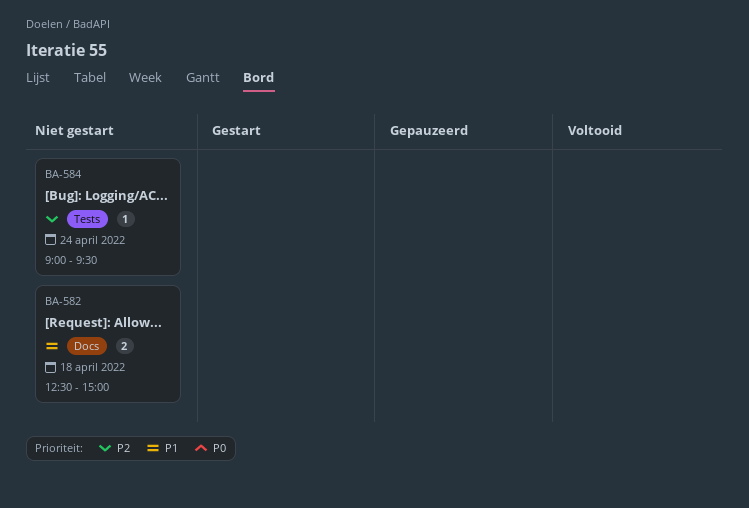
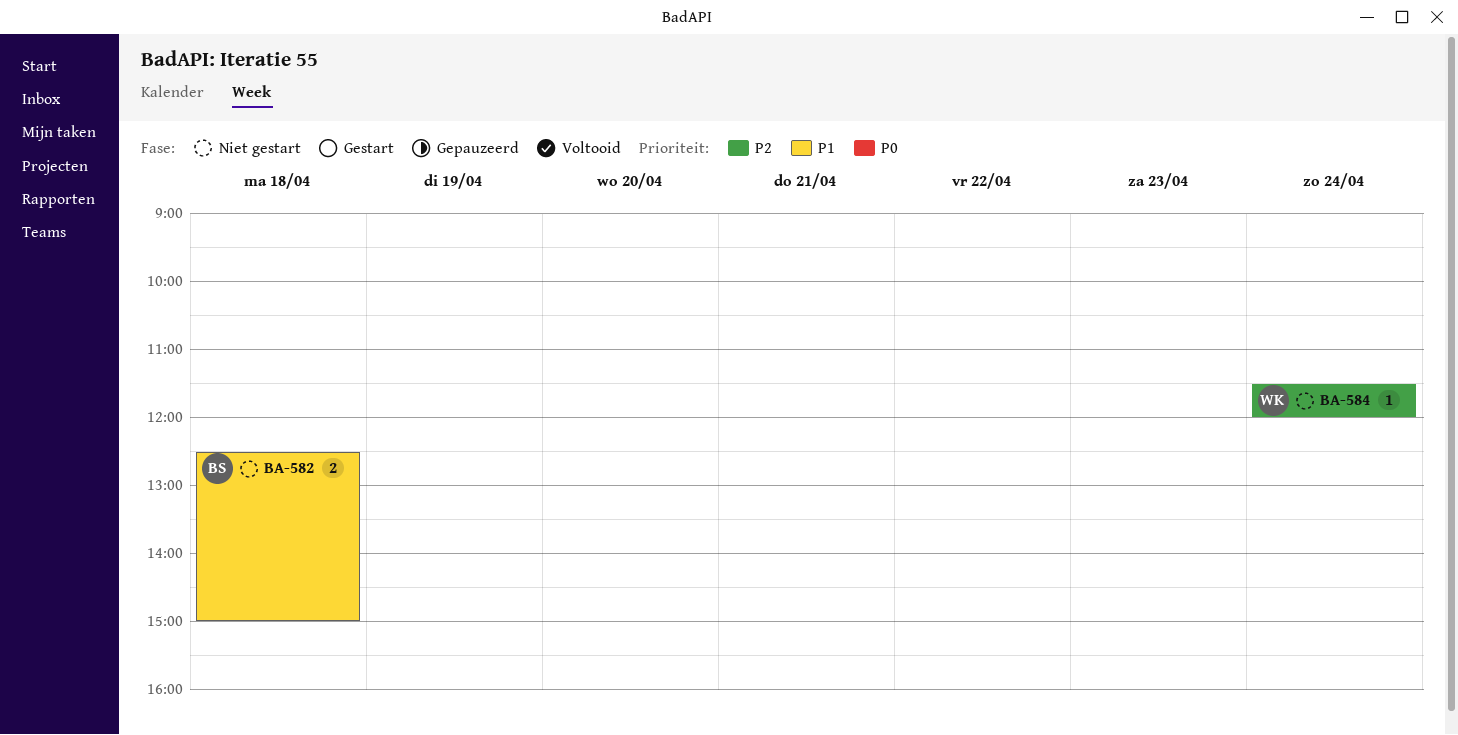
BA-584, begins: 09:00 -> 11:30
BA-584, ends: 09:30 -> 12:00

